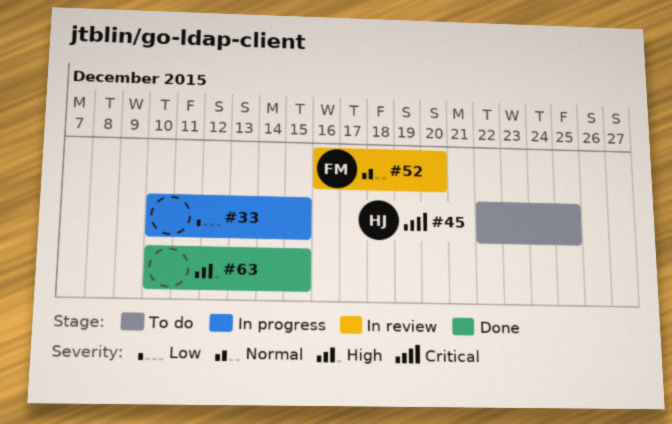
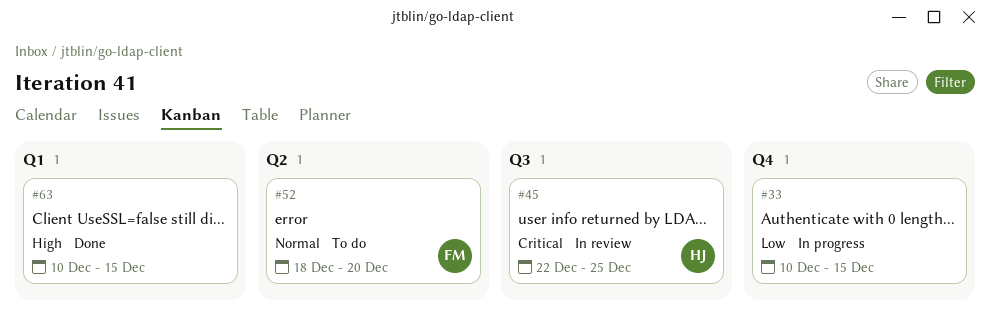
#45, status: To do -> In review
#52, status: In review -> To do
#52, start: Dec 16 -> Dec 18

